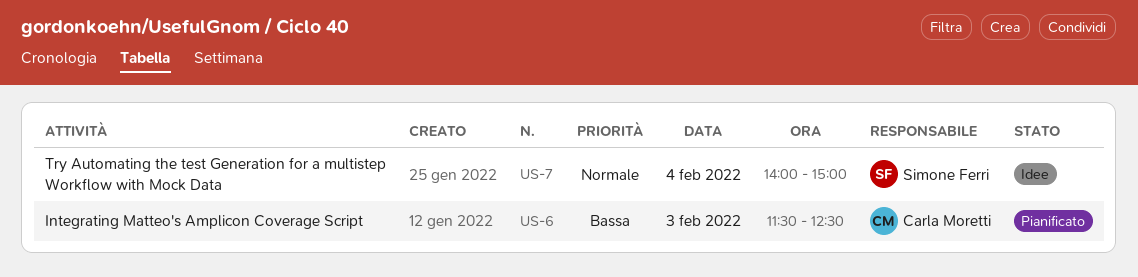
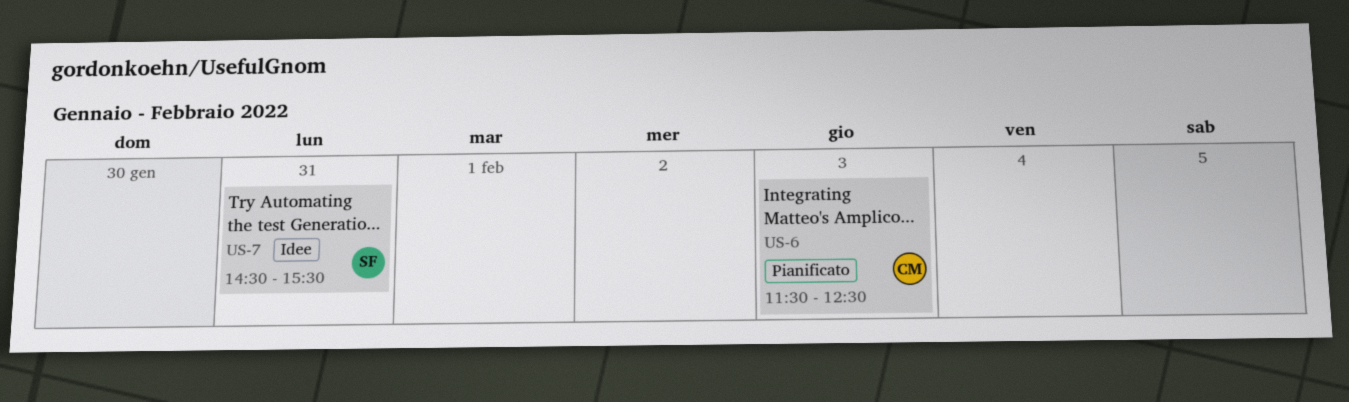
US-7, day: Feb 4 -> Jan 31
US-7, begins: 14:00 -> 14:30
US-7, ends: 15:00 -> 15:30

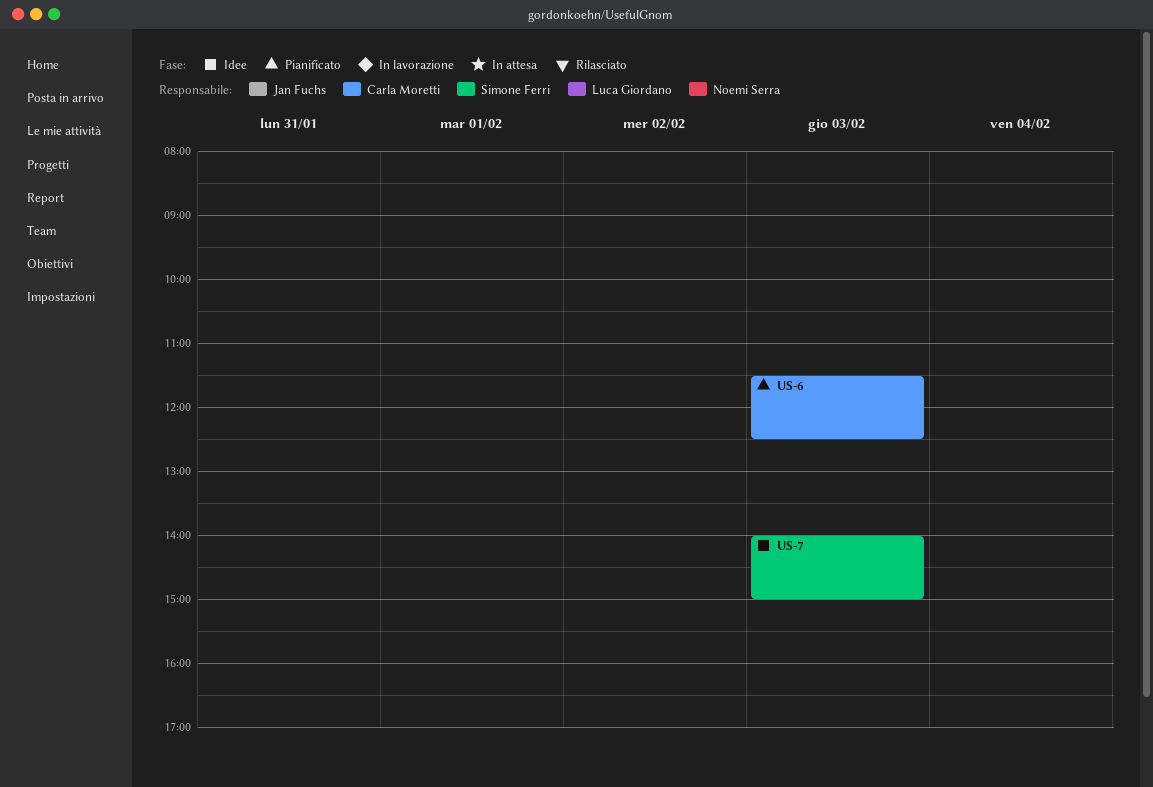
US-7, day: Jan 31 -> Feb 3
US-7, begins: 14:30 -> 14:00
US-7, ends: 15:30 -> 15:00

